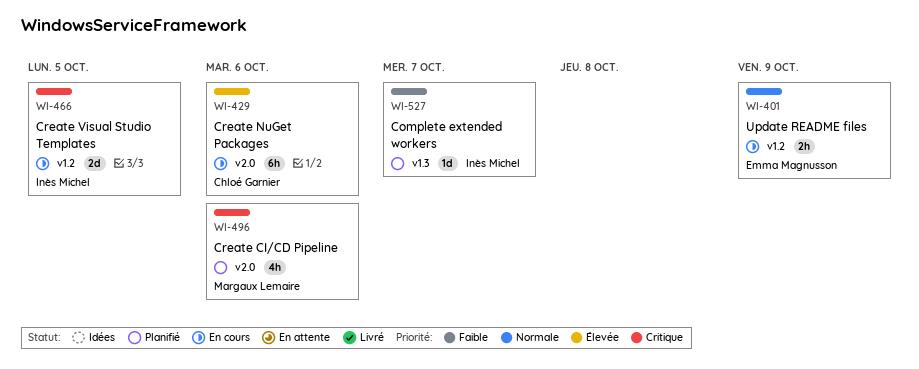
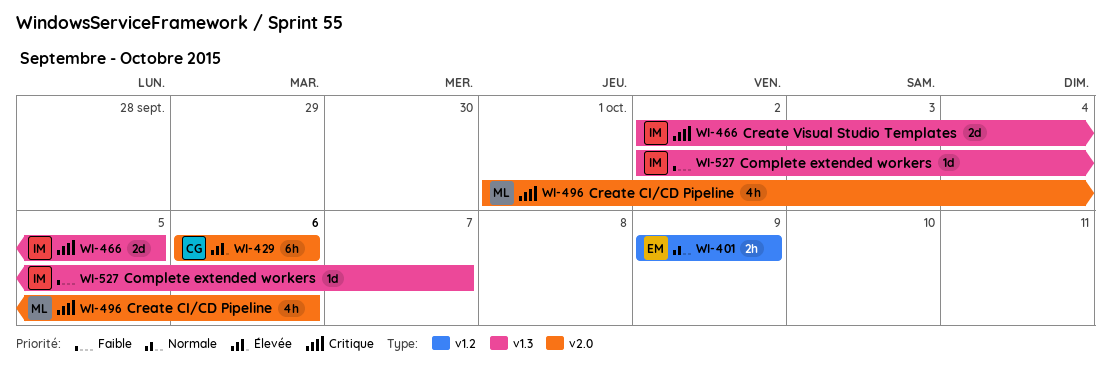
WI-466, label: v1.2 -> v1.3

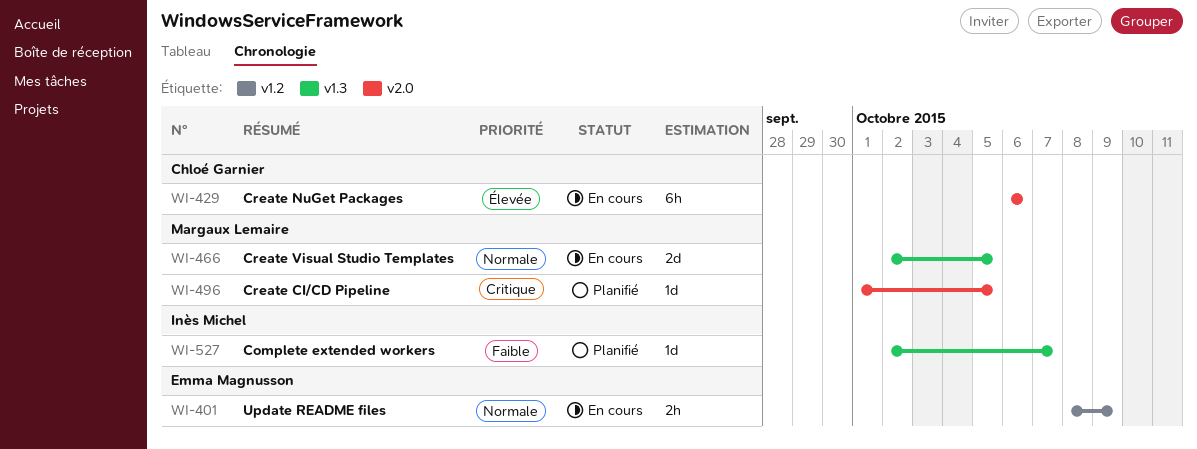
WI-401, start: Oct 9 -> Oct 8
WI-466, owner: Inès Michel -> Margaux Lemaire
WI-466, priority: Critique -> Normale
WI-496, estimate: 4h -> 1d
WI-496, due: Oct 6 -> Oct 5

